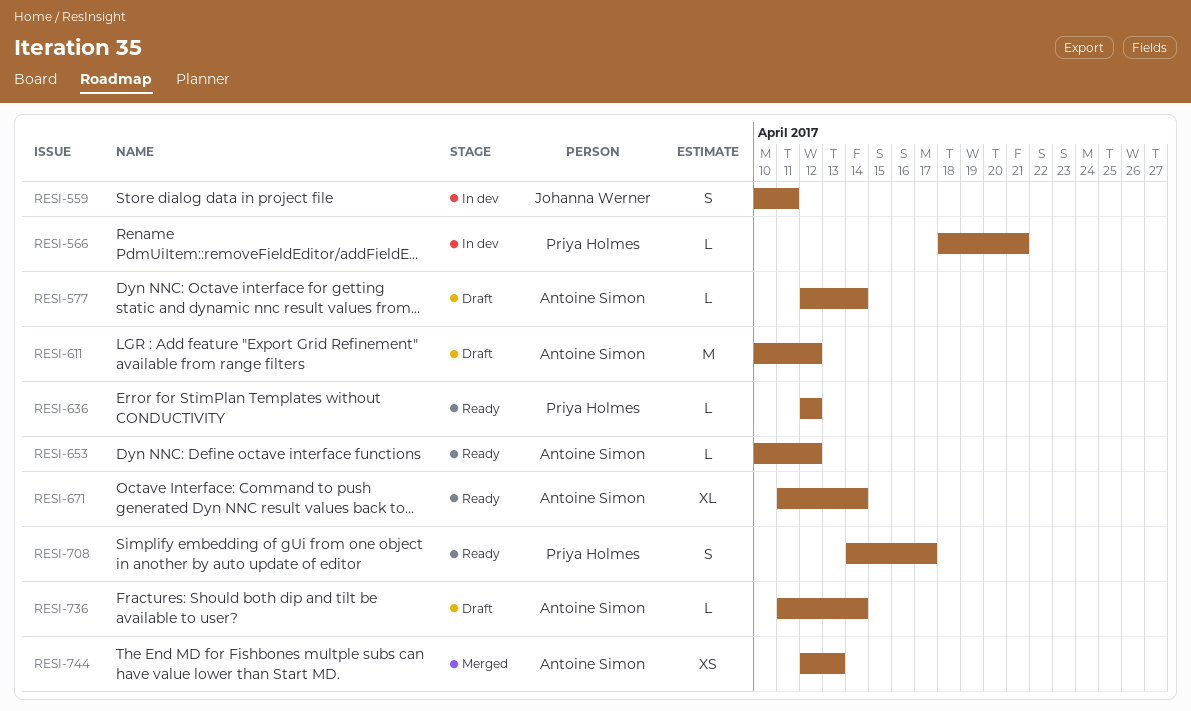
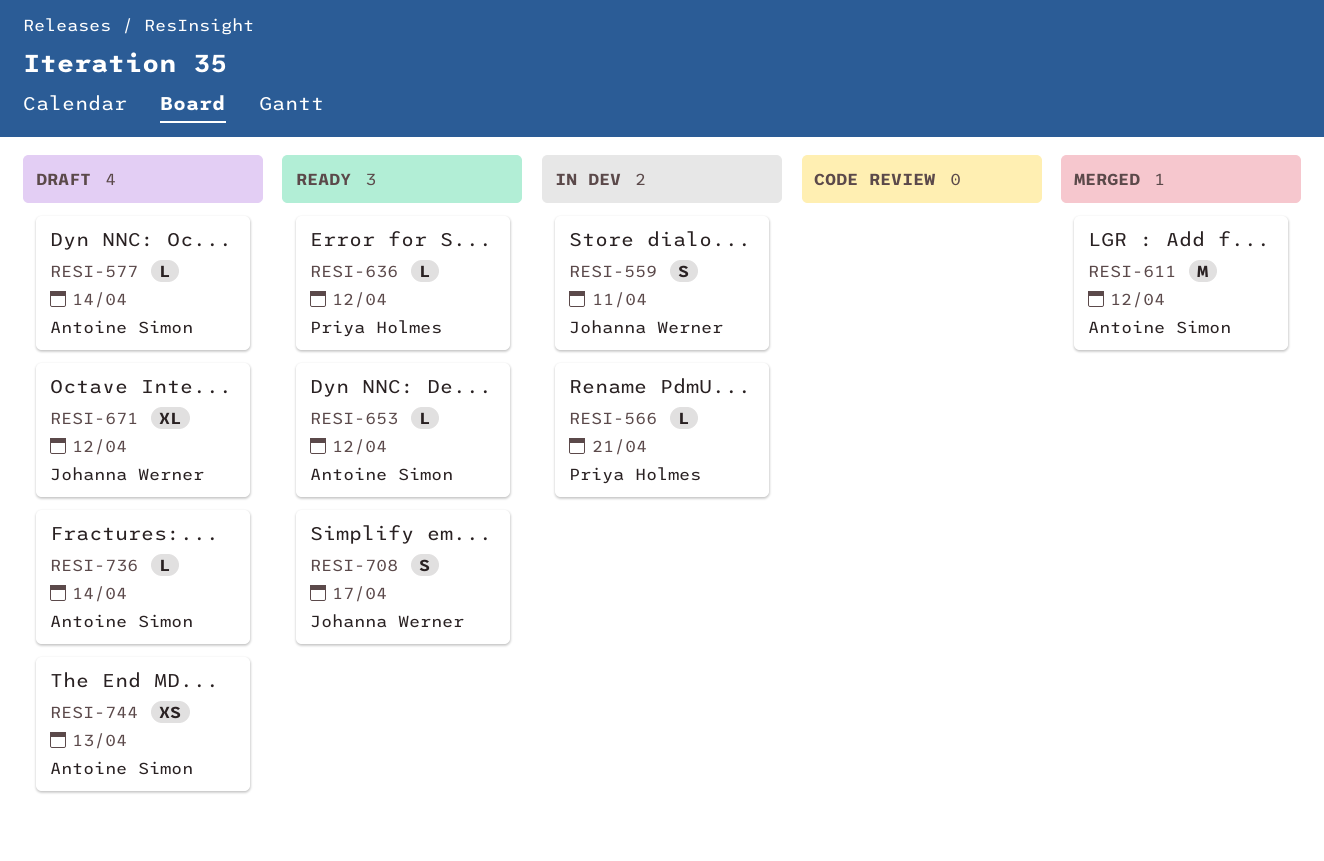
RESI-611, status: Draft -> Merged
RESI-671, status: Ready -> Draft
RESI-671, owner: Antoine Simon -> Johanna Werner
RESI-671, due: Apr 14 -> Apr 12
RESI-708, owner: Priya Holmes -> Johanna Werner
RESI-744, status: Merged -> Draft

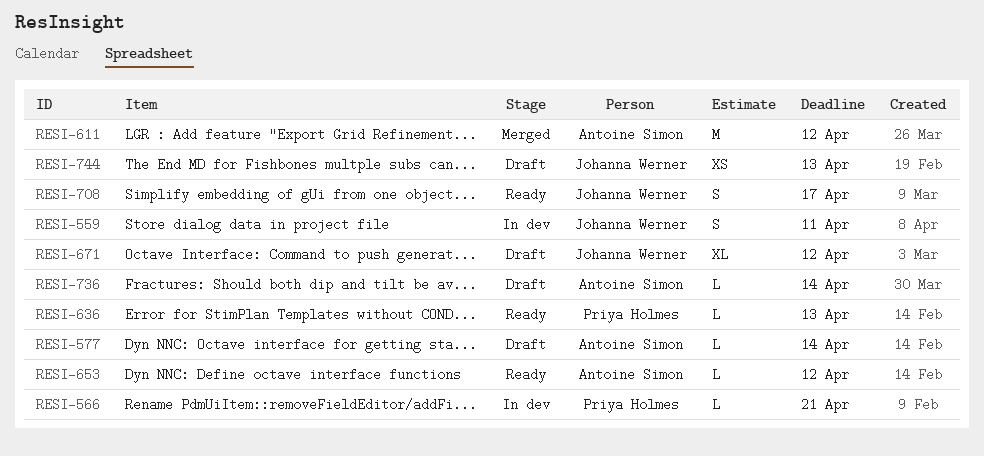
RESI-636, due: Apr 12 -> Apr 13
RESI-744, owner: Antoine Simon -> Johanna Werner

